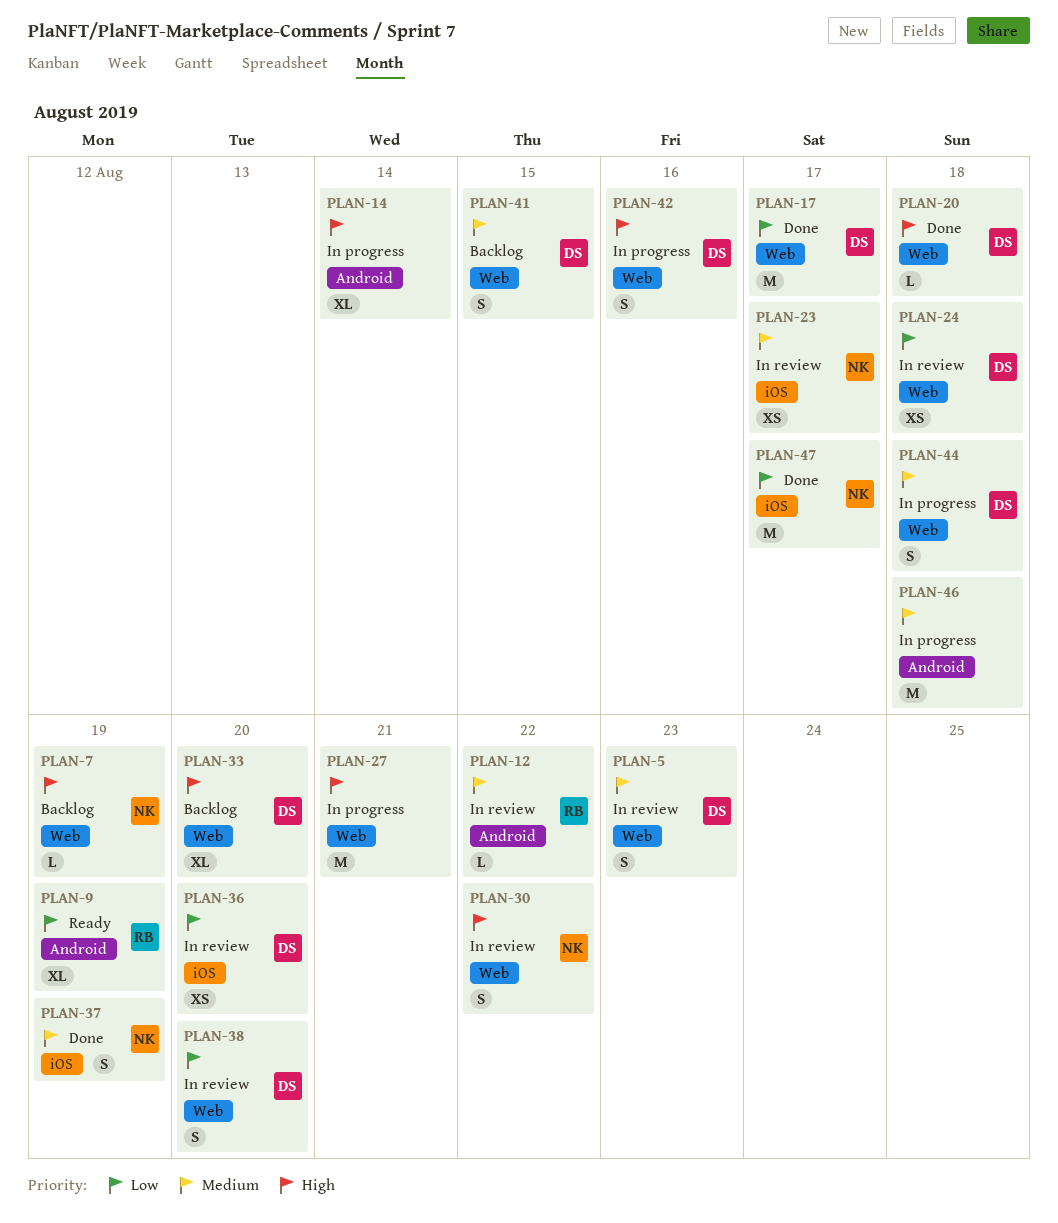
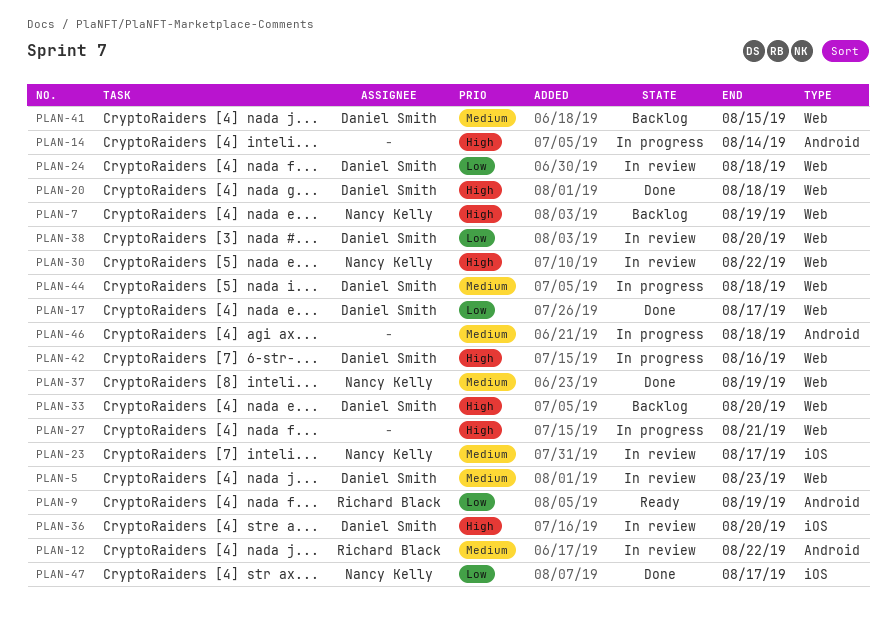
PLAN-36, priority: Low -> High
PLAN-37, label: iOS -> Web

